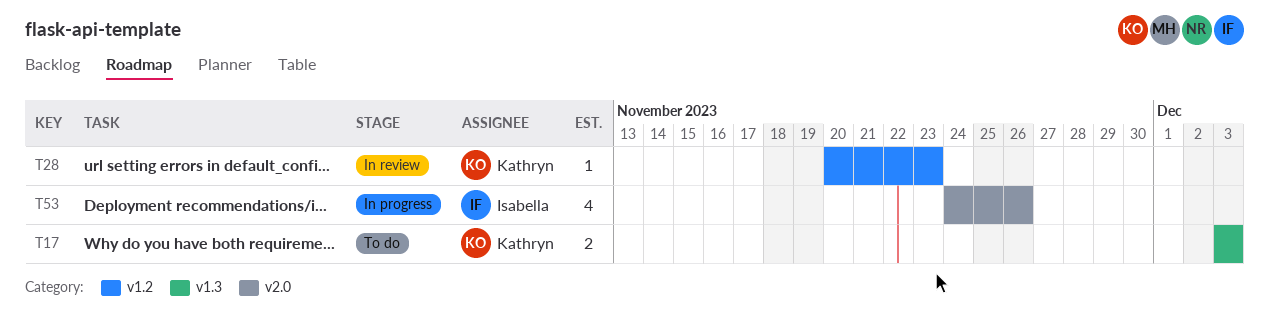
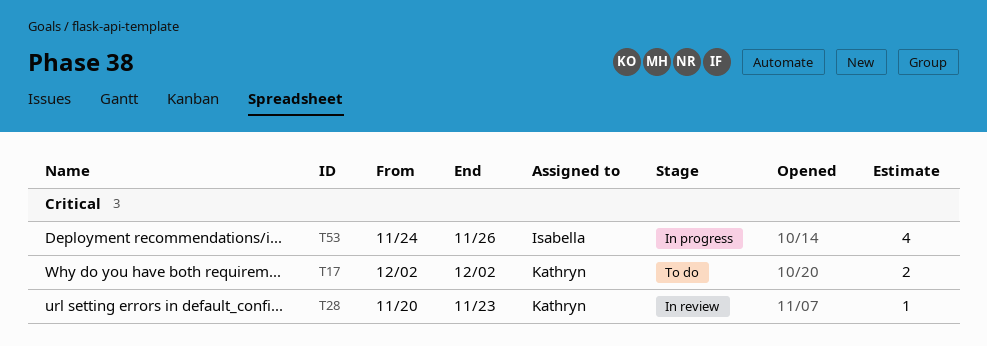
T17, start: Dec 3 -> Dec 2
T17, due: Dec 3 -> Dec 2

